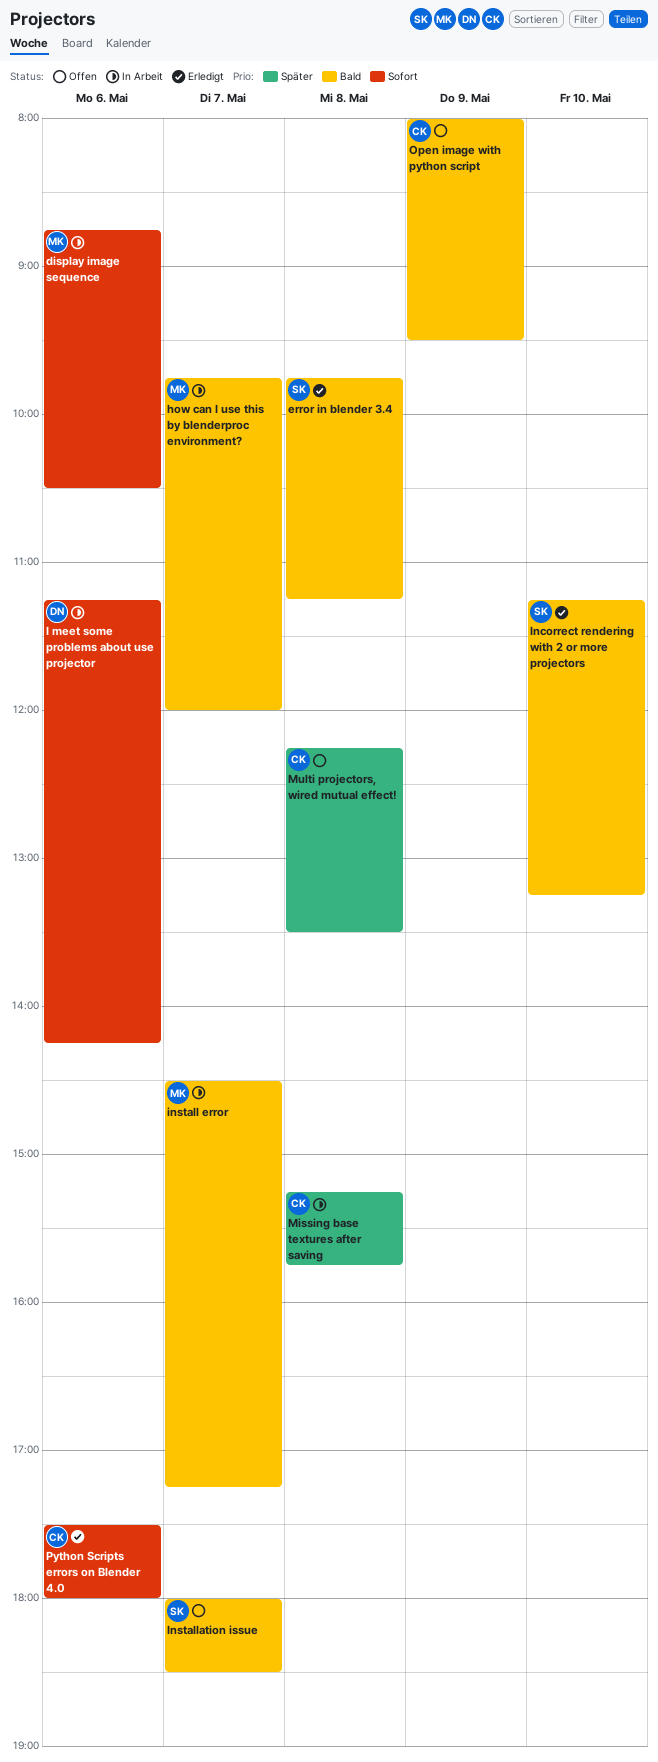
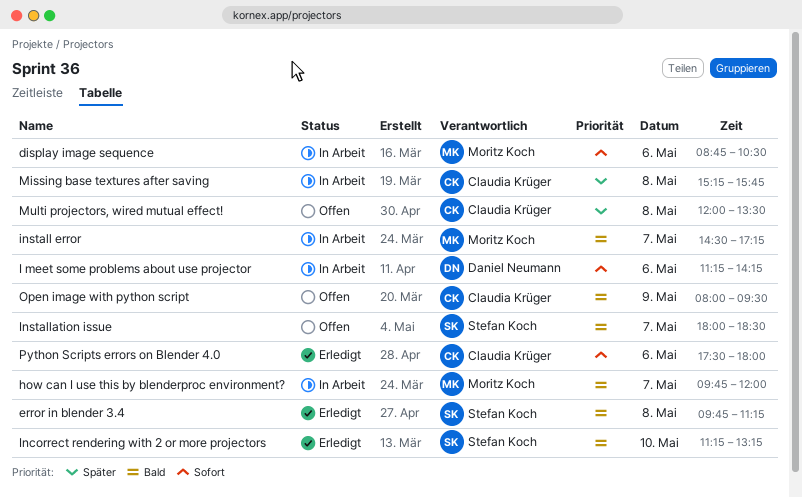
Multi projectors, wired mutual effect!, begins: 12:15 -> 12:00

